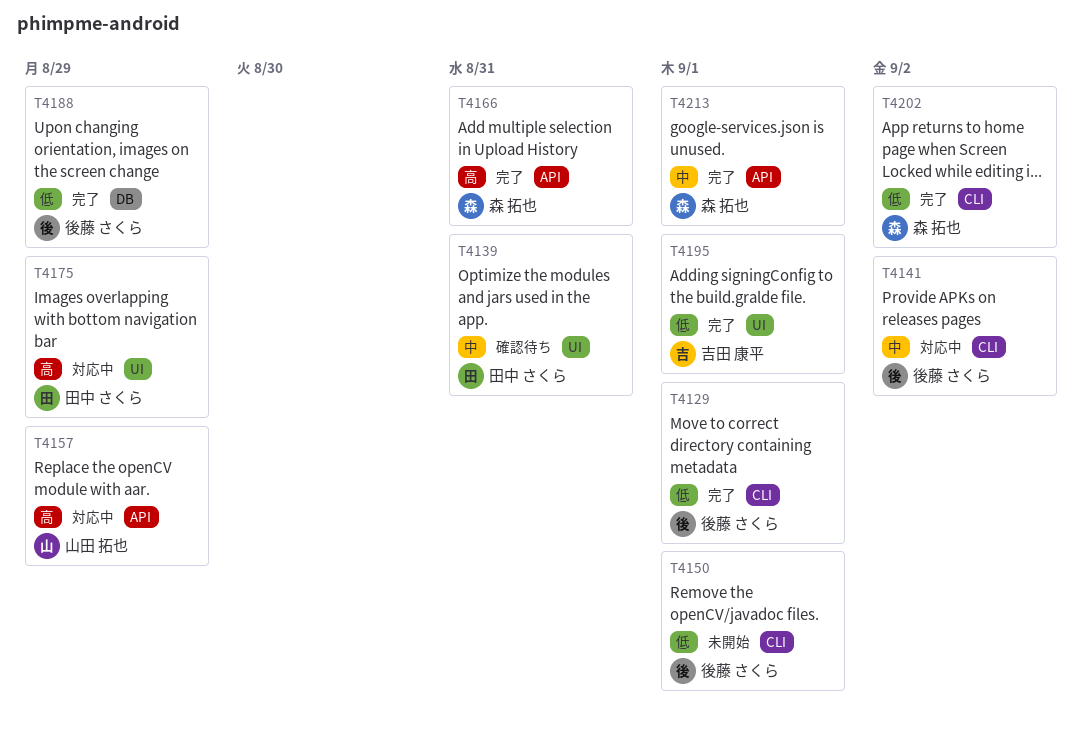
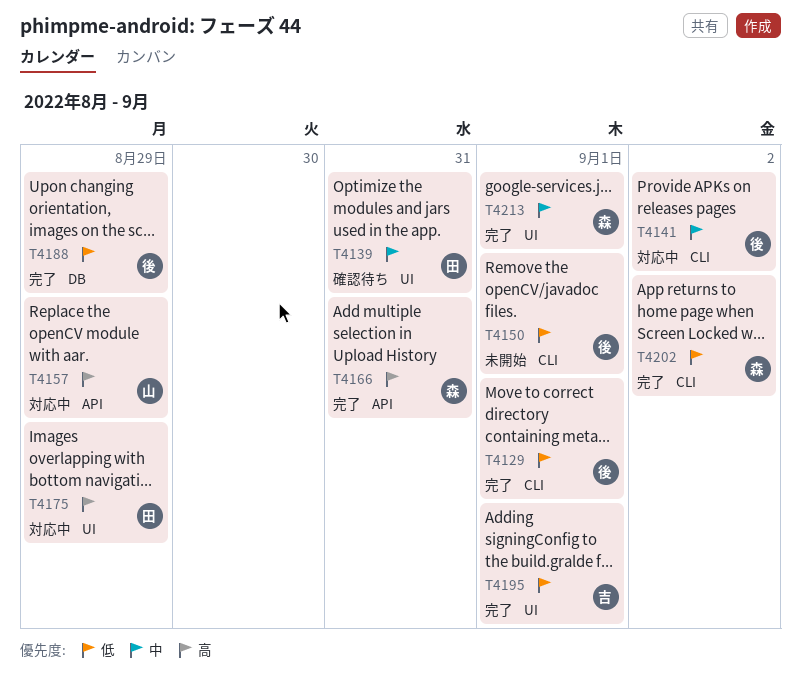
T4213, label: API -> UI

